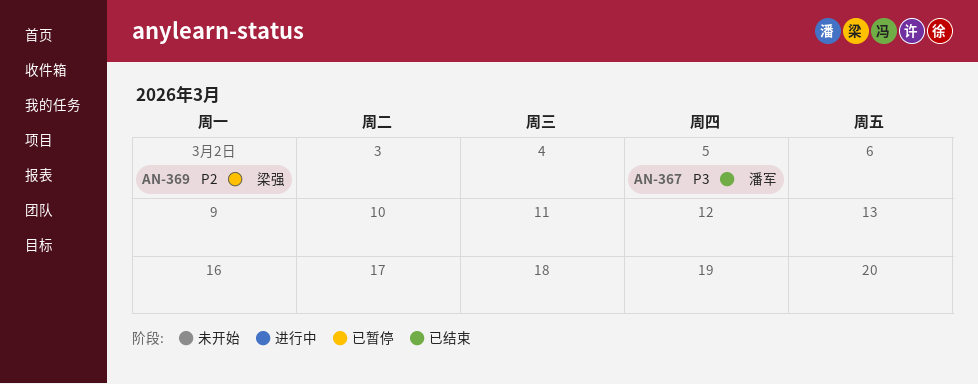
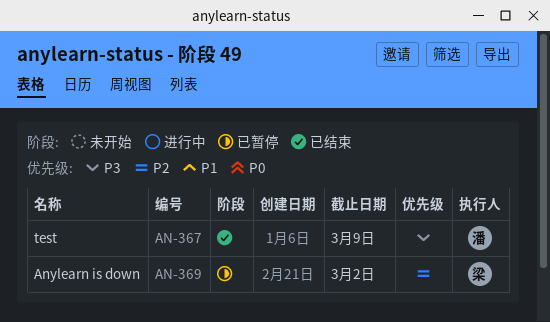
AN-367, due: Mar 5 -> Mar 9

